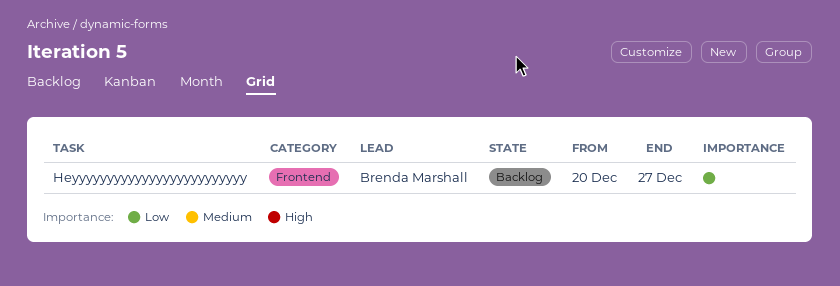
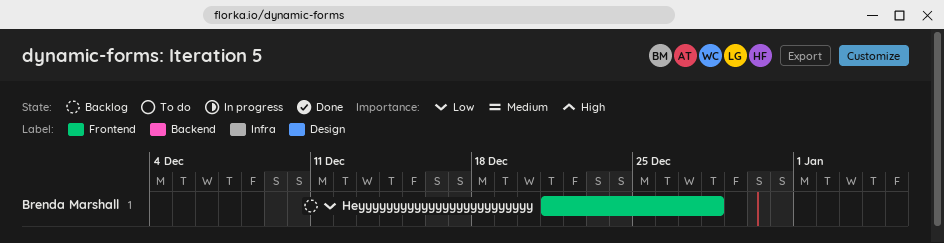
Heyyyyyyyyyyyyyyyyyyyyyyyyy, start: Dec 20 -> Dec 21
Heyyyyyyyyyyyyyyyyyyyyyyyyy, due: Dec 27 -> Dec 28

